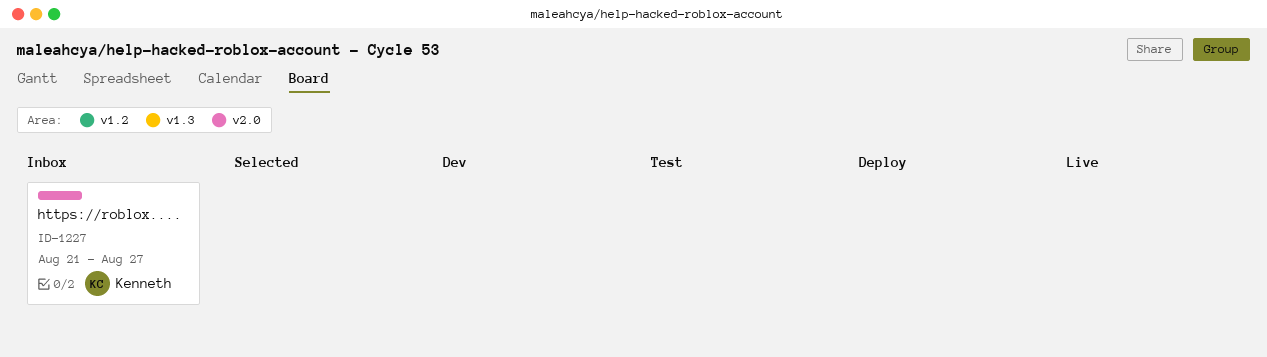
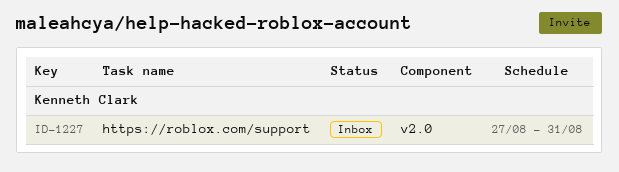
ID-1227, start: Aug 21 -> Aug 27
ID-1227, due: Aug 27 -> Aug 31

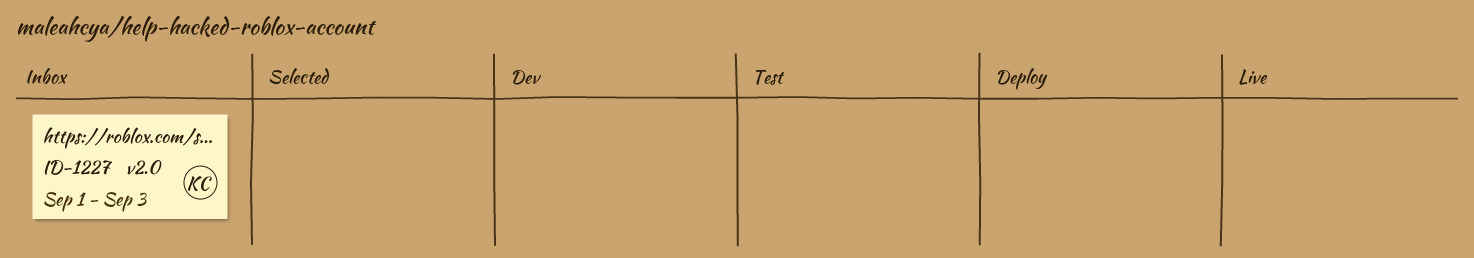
ID-1227, start: Aug 27 -> Sep 1
ID-1227, due: Aug 31 -> Sep 3

